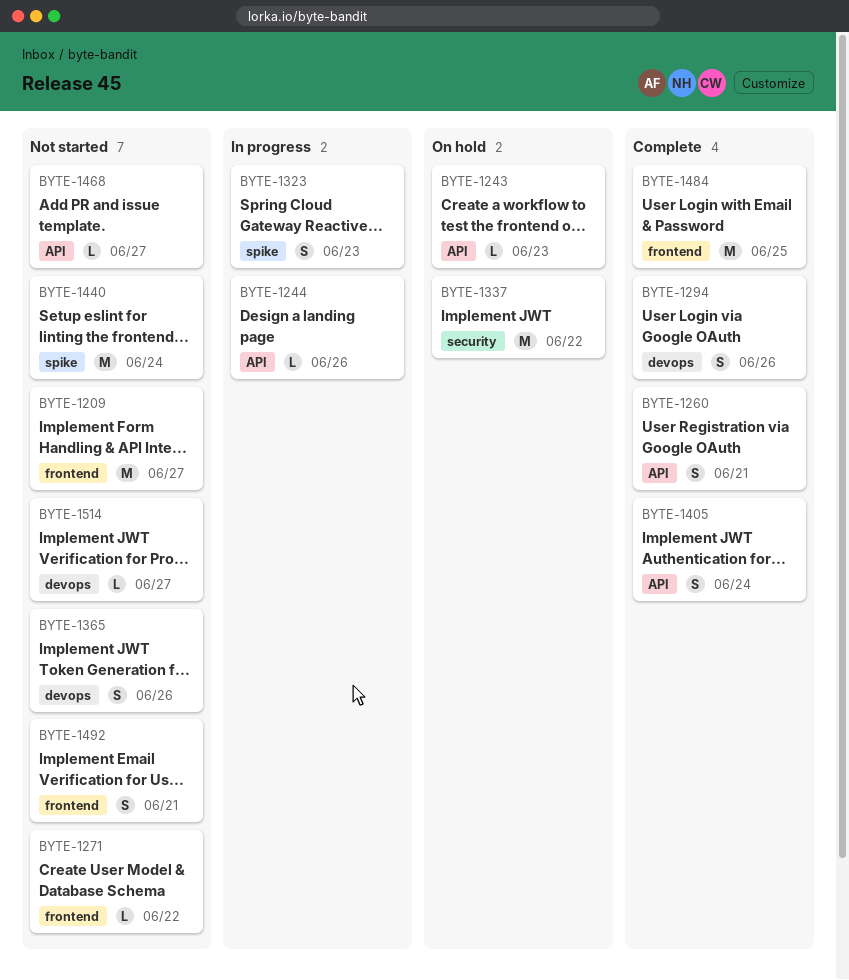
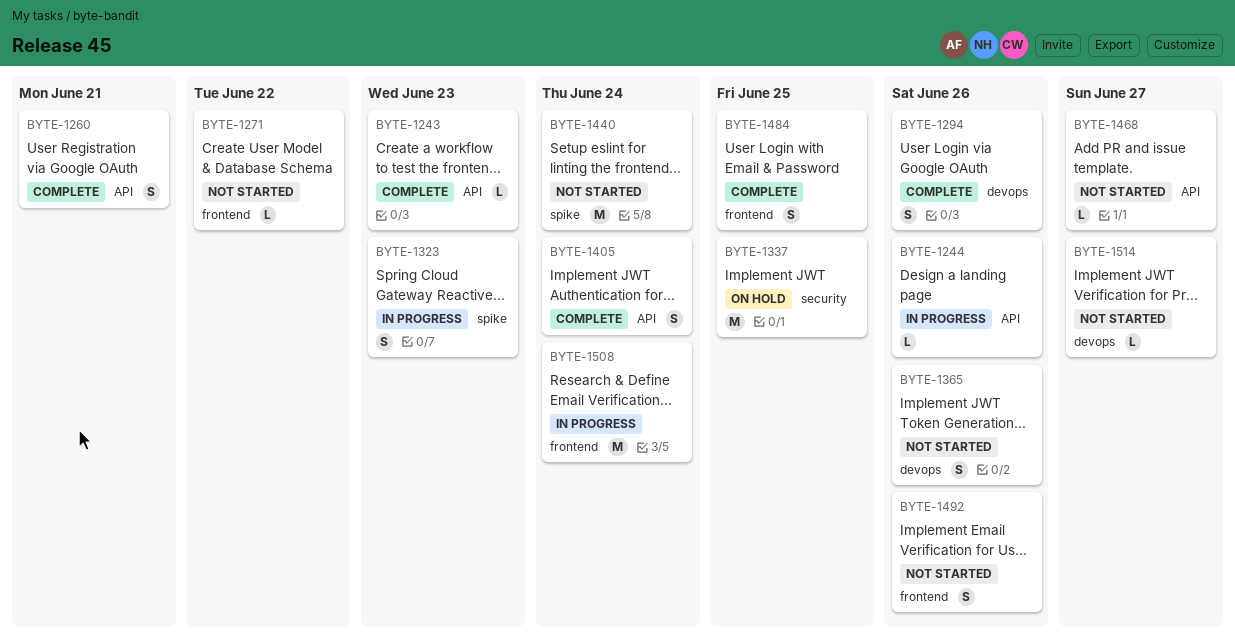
BYTE-1209: present -> none
BYTE-1243, status: On hold -> Complete
BYTE-1337, due: Jun 22 -> Jun 25
BYTE-1484, estimate: M -> S
BYTE-1492, due: Jun 21 -> Jun 26
BYTE-1508: none -> present

